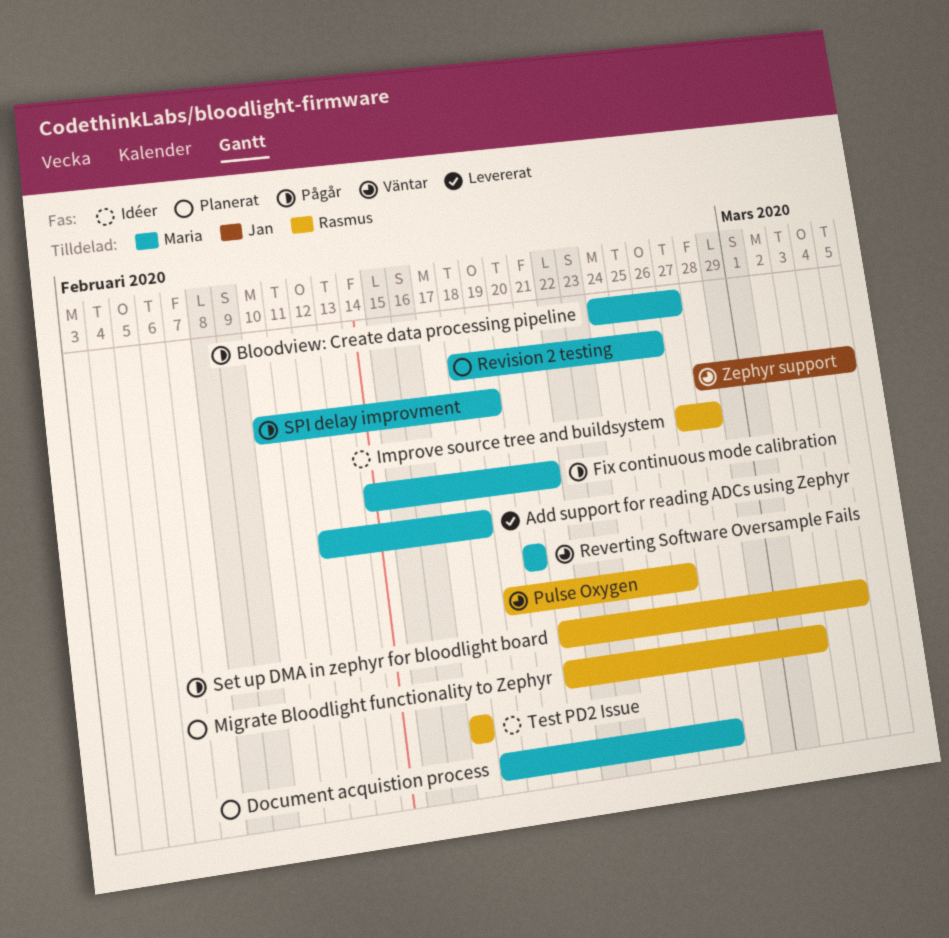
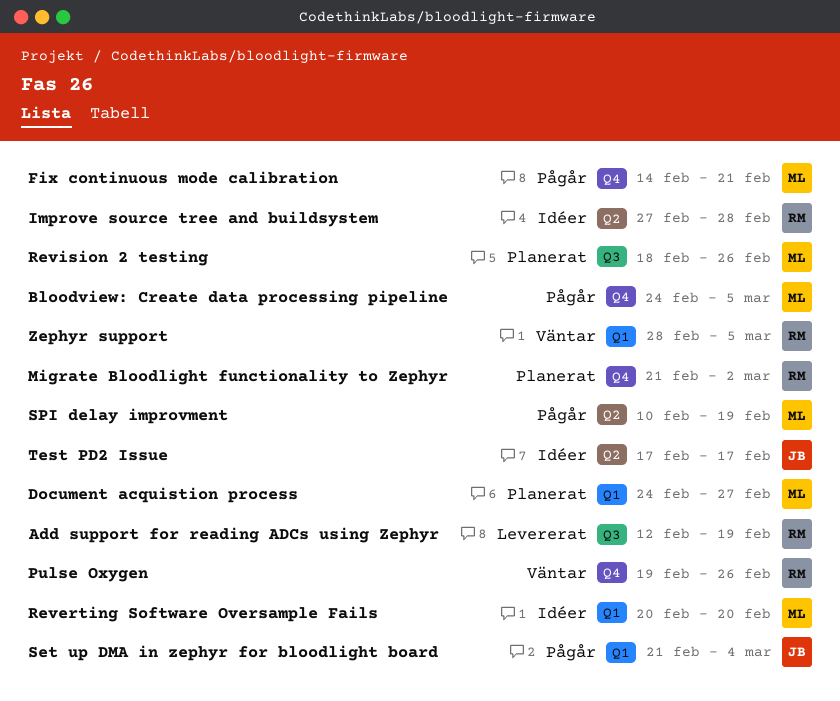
Add support for reading ADCs using Zephyr, owner: Maria -> Rasmus
Add support for reading ADCs using Zephyr, due: Feb 18 -> Feb 19
Bloodview: Create data processing pipeline, due: Feb 27 -> Mar 5
Document acquistion process, start: Feb 18 -> Feb 24
Reverting Software Oversample Fails, status: Väntar -> Idéer
Set up DMA in zephyr for bloodlight board, owner: Rasmus -> Jan
Test PD2 Issue, owner: Rasmus -> Jan
Zephyr support, owner: Jan -> Rasmus

